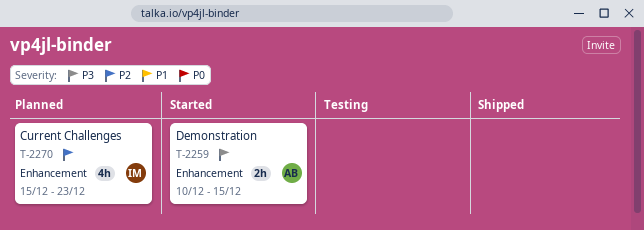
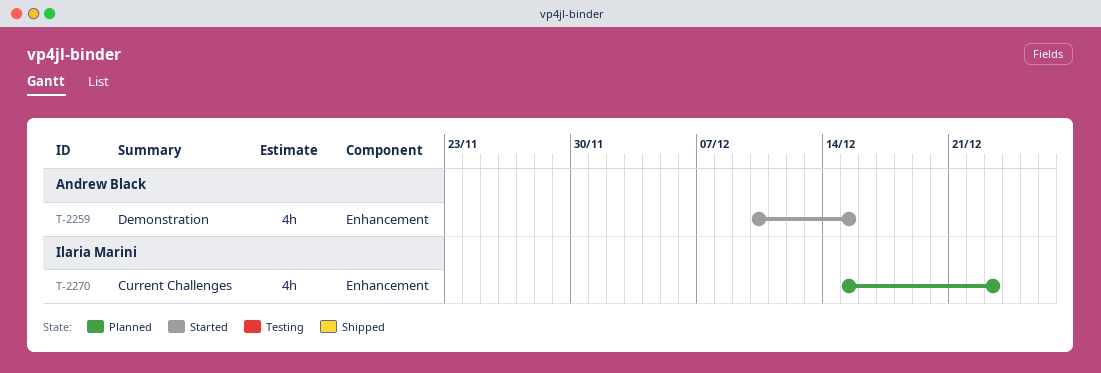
T-2259, estimate: 2h -> 4h

